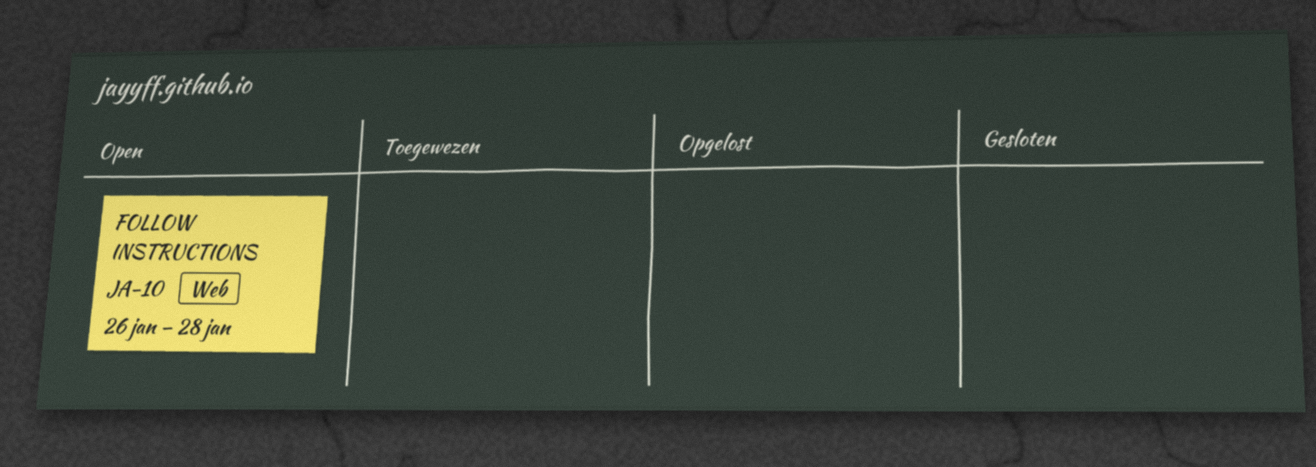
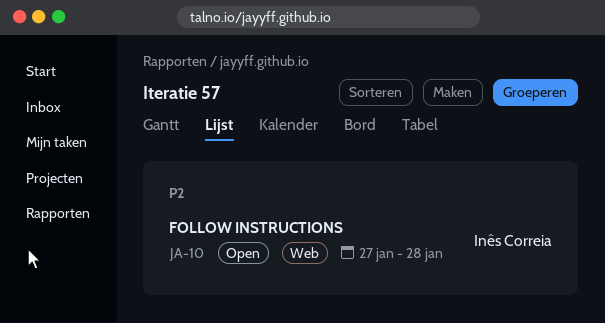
JA-10, start: Jan 26 -> Jan 27

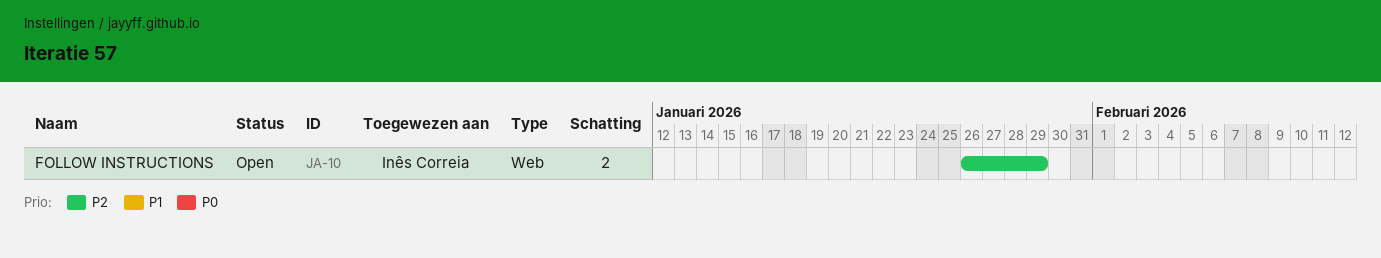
JA-10, start: Jan 27 -> Jan 26
JA-10, due: Jan 28 -> Jan 29

